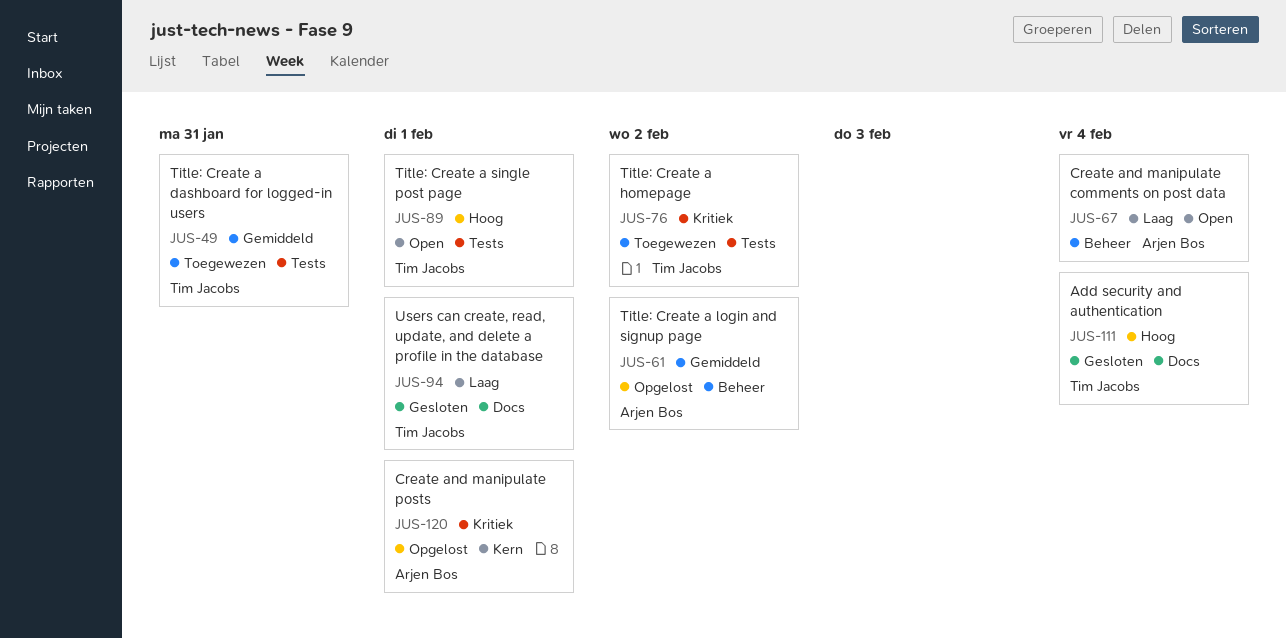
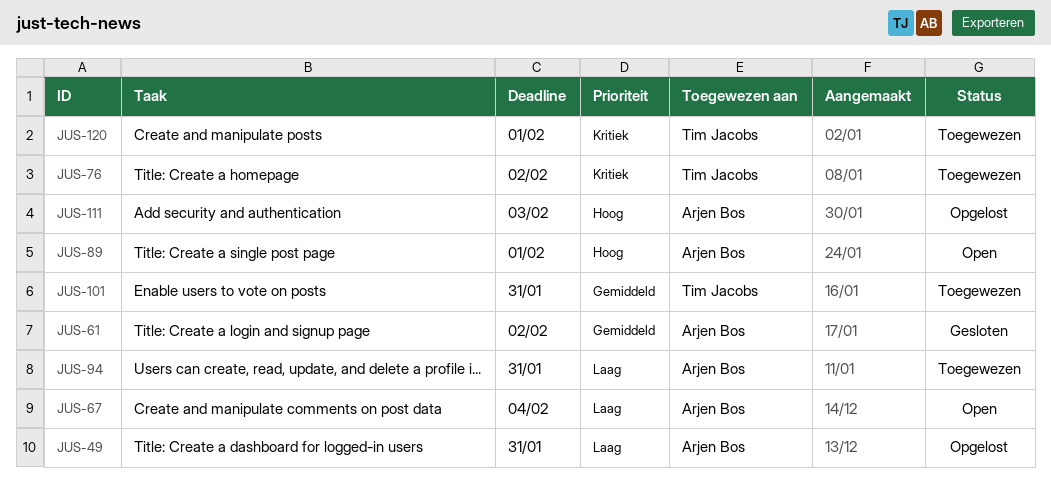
JUS-49, status: Toegewezen -> Opgelost
JUS-49, owner: Tim Jacobs -> Arjen Bos
JUS-49, priority: Gemiddeld -> Laag
JUS-61, status: Opgelost -> Gesloten
JUS-89, owner: Tim Jacobs -> Arjen Bos
JUS-94, status: Gesloten -> Toegewezen
JUS-94, owner: Tim Jacobs -> Arjen Bos
JUS-94, due: Feb 1 -> Jan 31
JUS-101: none -> present
JUS-111, status: Gesloten -> Opgelost
JUS-111, owner: Tim Jacobs -> Arjen Bos
JUS-111, due: Feb 4 -> Feb 3
JUS-120, status: Opgelost -> Toegewezen
JUS-120, owner: Arjen Bos -> Tim Jacobs

